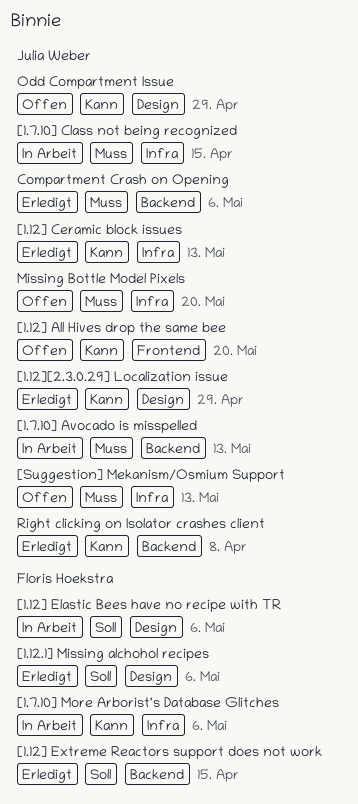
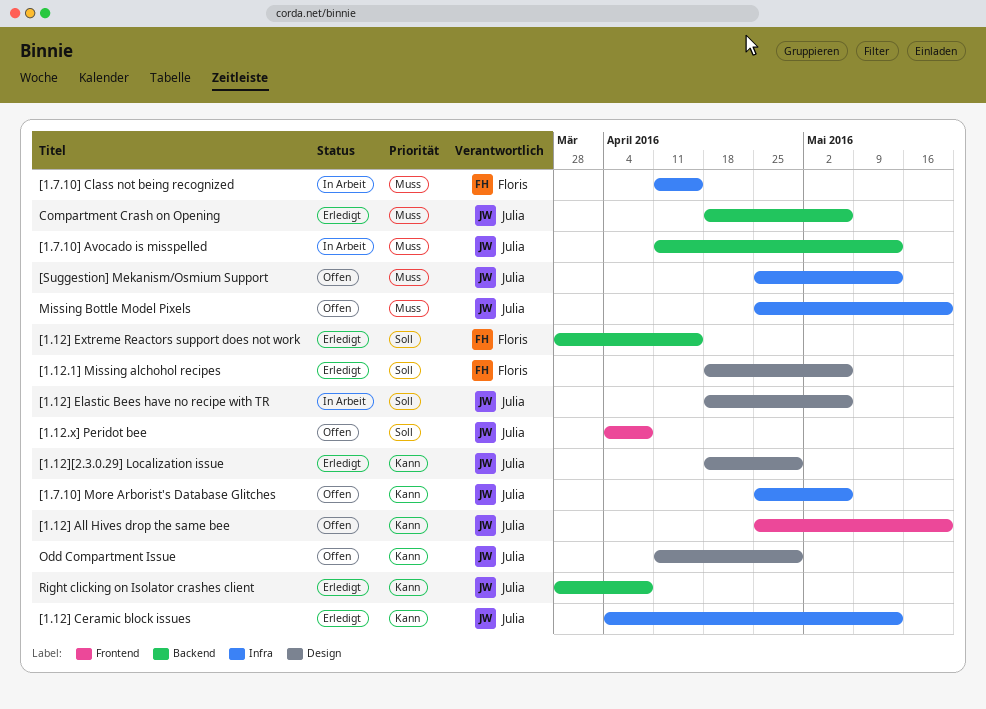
[1.12.x] Peridot bee: none -> present
[1.12] Elastic Bees have no recipe with TR, owner: Floris Hoekstra -> Julia Weber
[1.7.10] Class not being recognized, owner: Julia Weber -> Floris Hoekstra
[1.7.10] More Arborist's Database Glitches, status: In Arbeit -> Offen
[1.7.10] More Arborist's Database Glitches, owner: Floris Hoekstra -> Julia Weber

